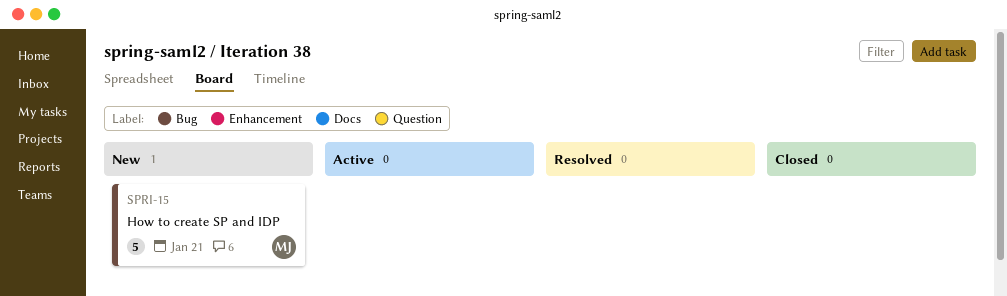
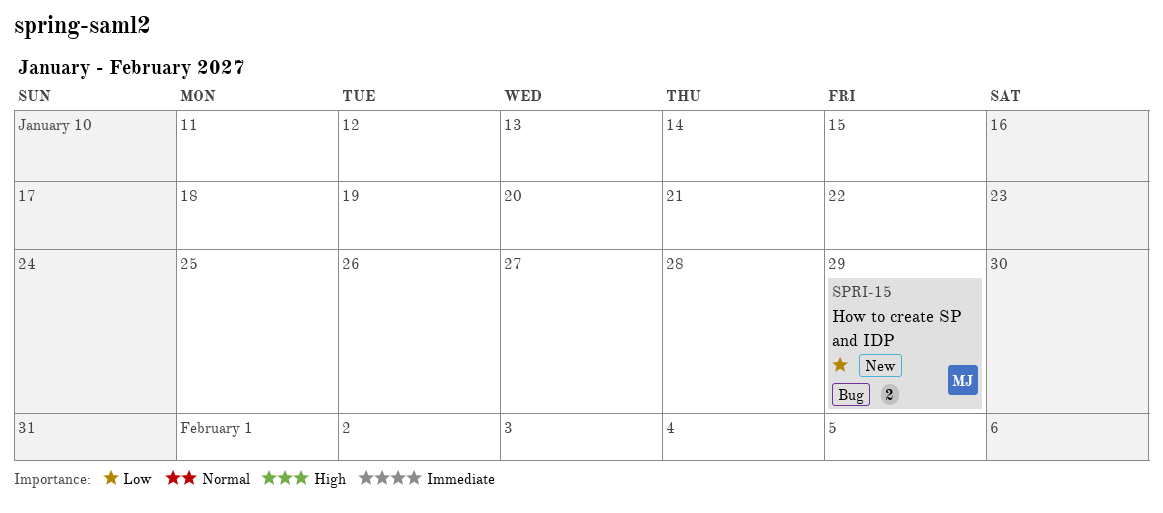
SPRI-15, estimate: 5 -> 2
SPRI-15, due: Jan 21 -> Jan 29

